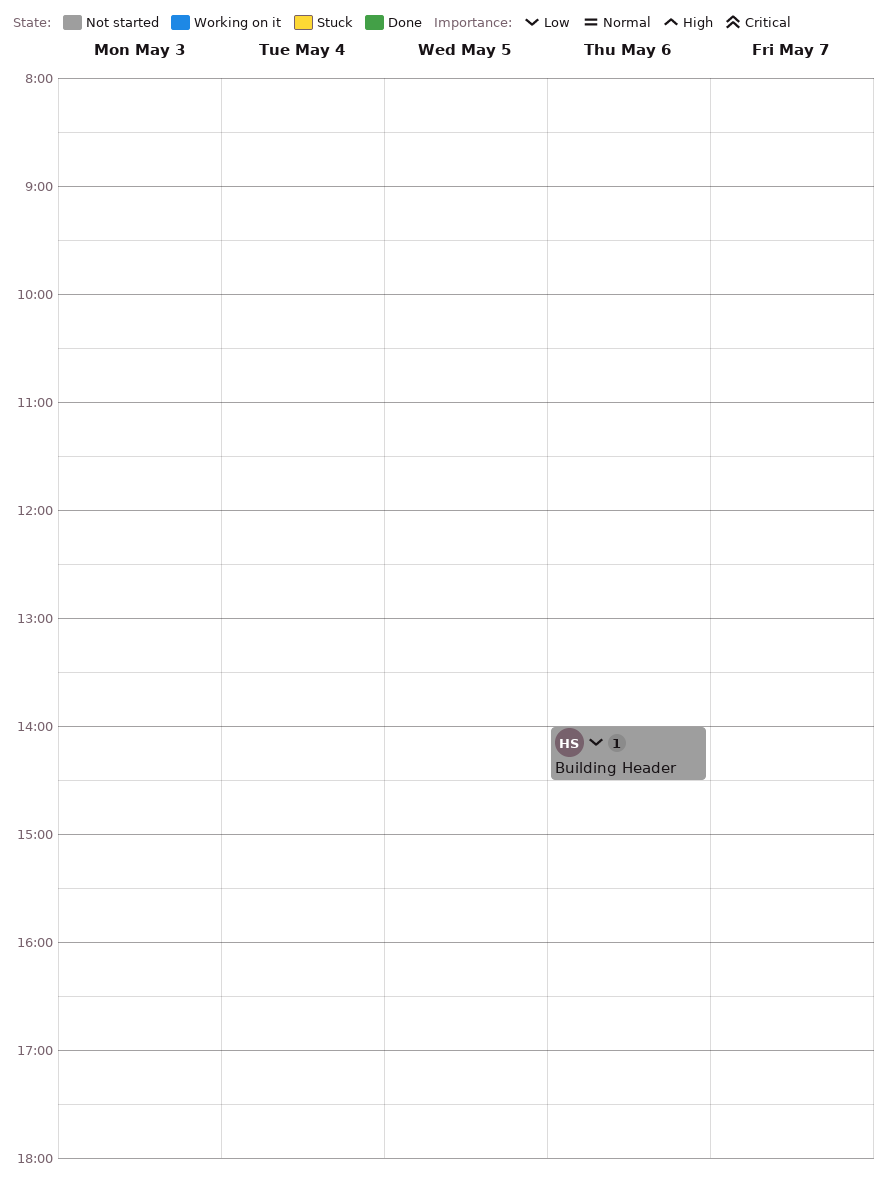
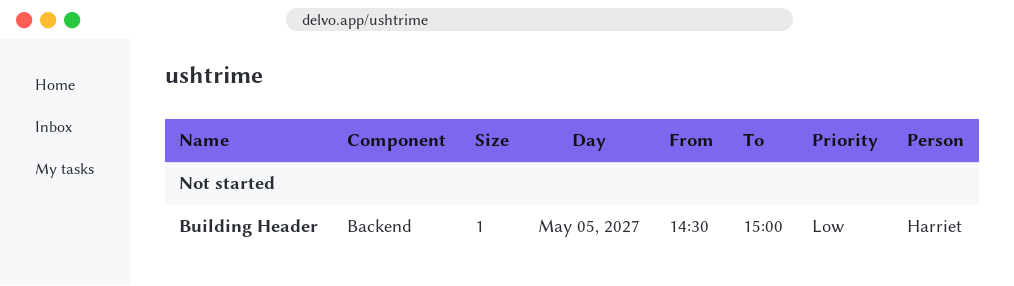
Building Header, day: May 6 -> May 5
Building Header, begins: 14:00 -> 14:30
Building Header, ends: 14:30 -> 15:00

